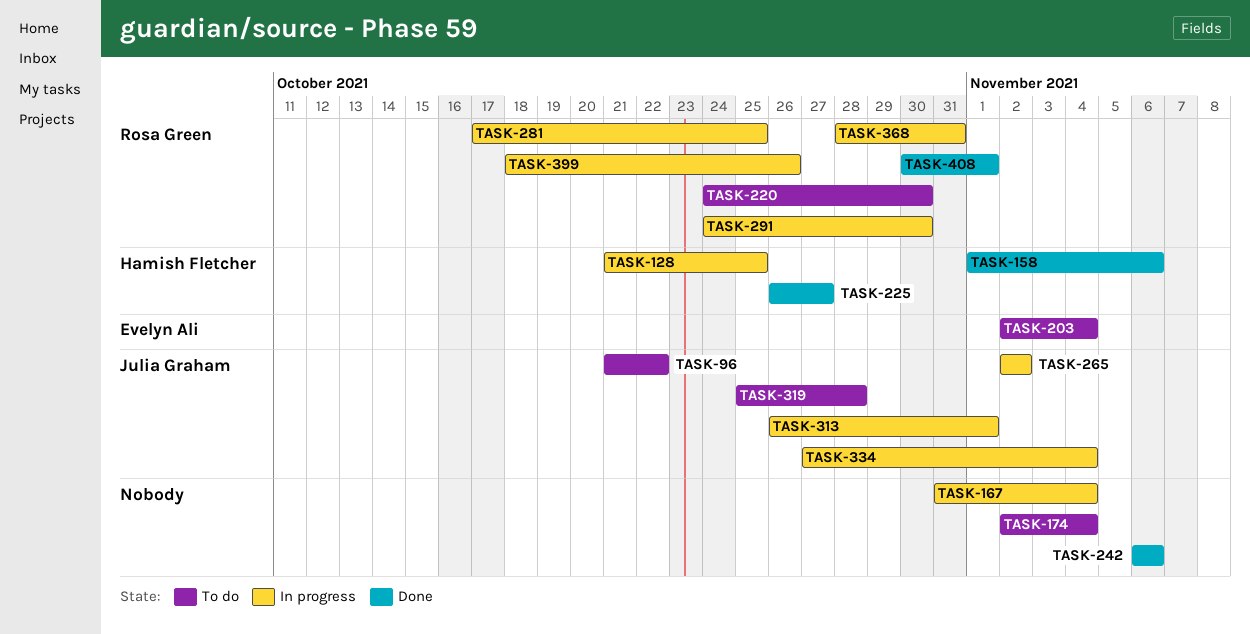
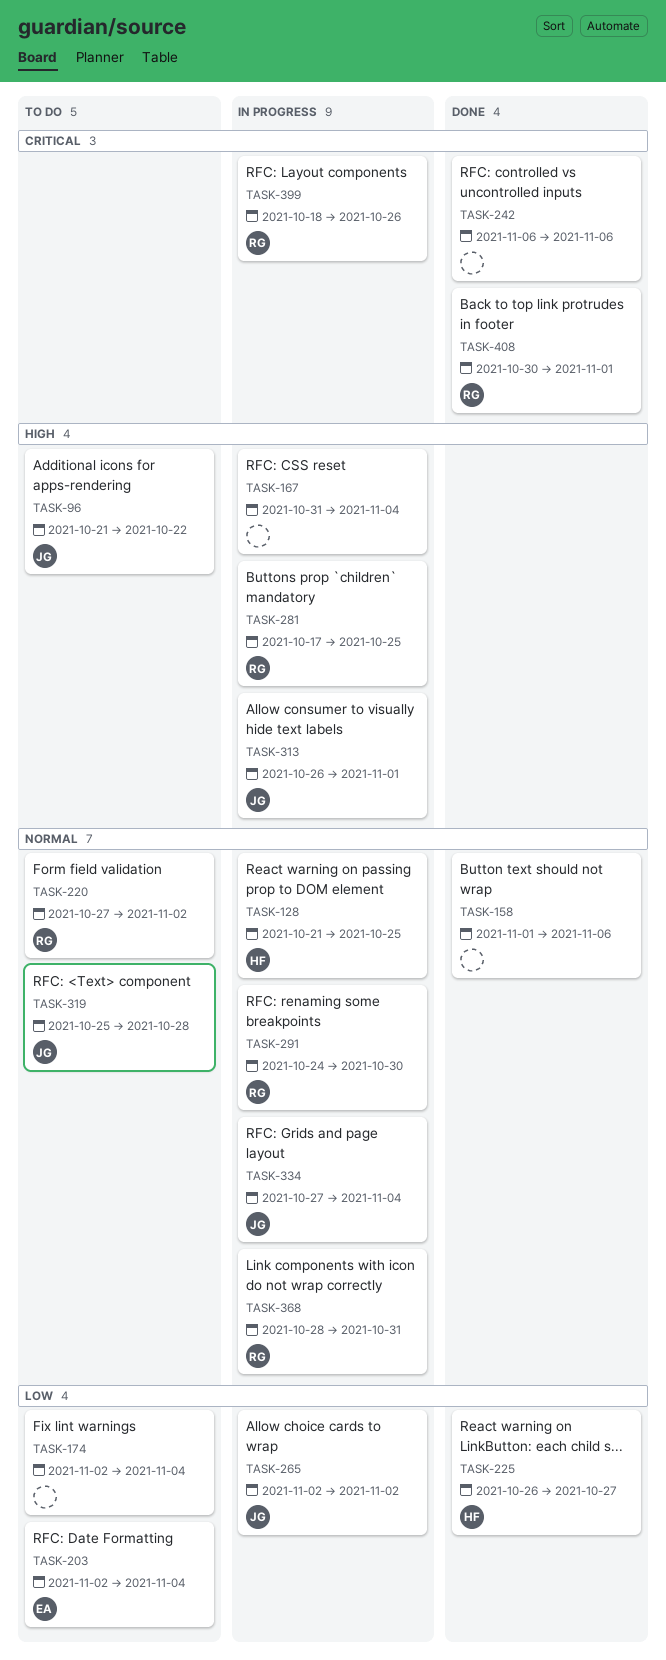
TASK-158, owner: Hamish Fletcher -> none
TASK-220, start: Oct 24 -> Oct 27
TASK-220, due: Oct 30 -> Nov 2

